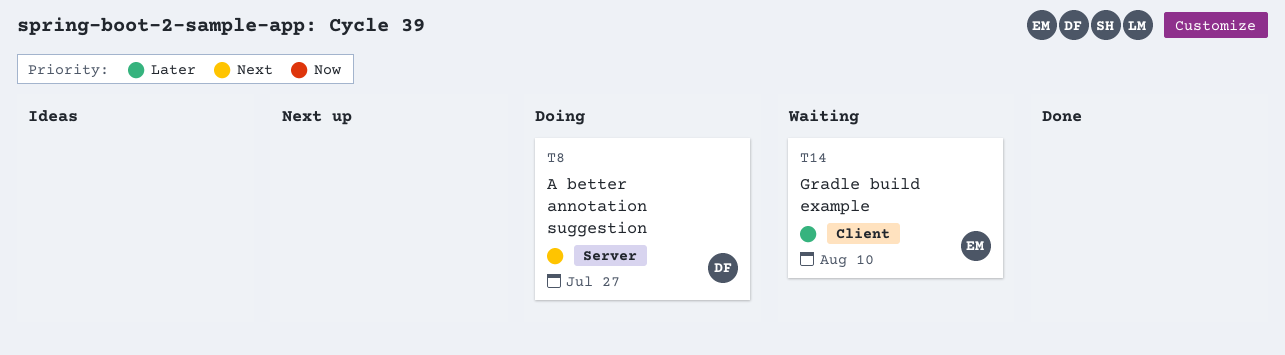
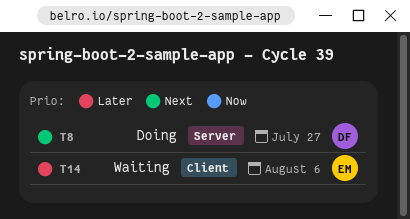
T14, due: Aug 10 -> Aug 6

